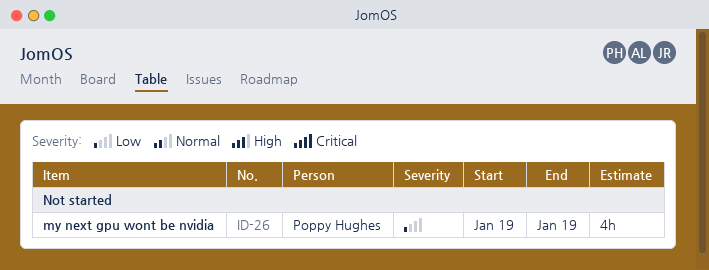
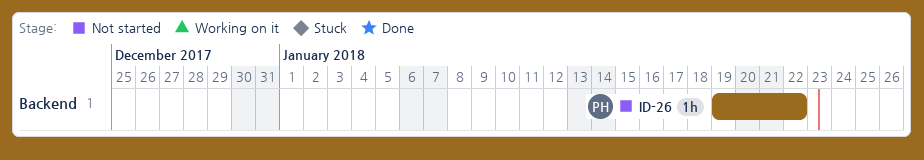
ID-26, estimate: 4h -> 1h
ID-26, due: Jan 19 -> Jan 22

